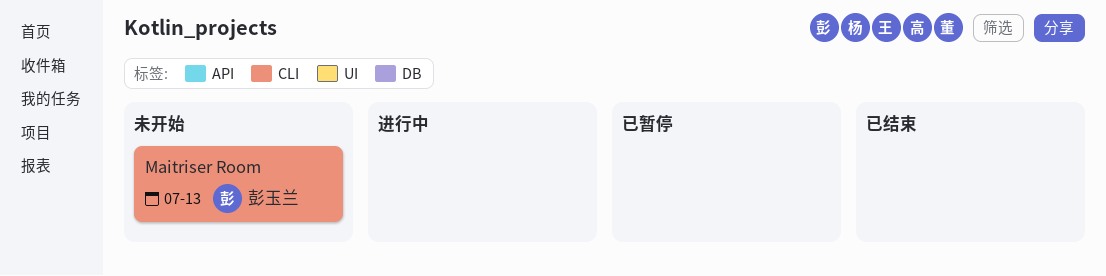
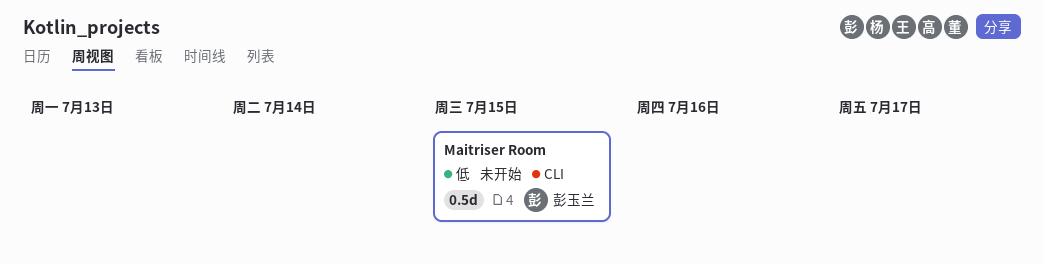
Maitriser Room, due: Jul 13 -> Jul 15

